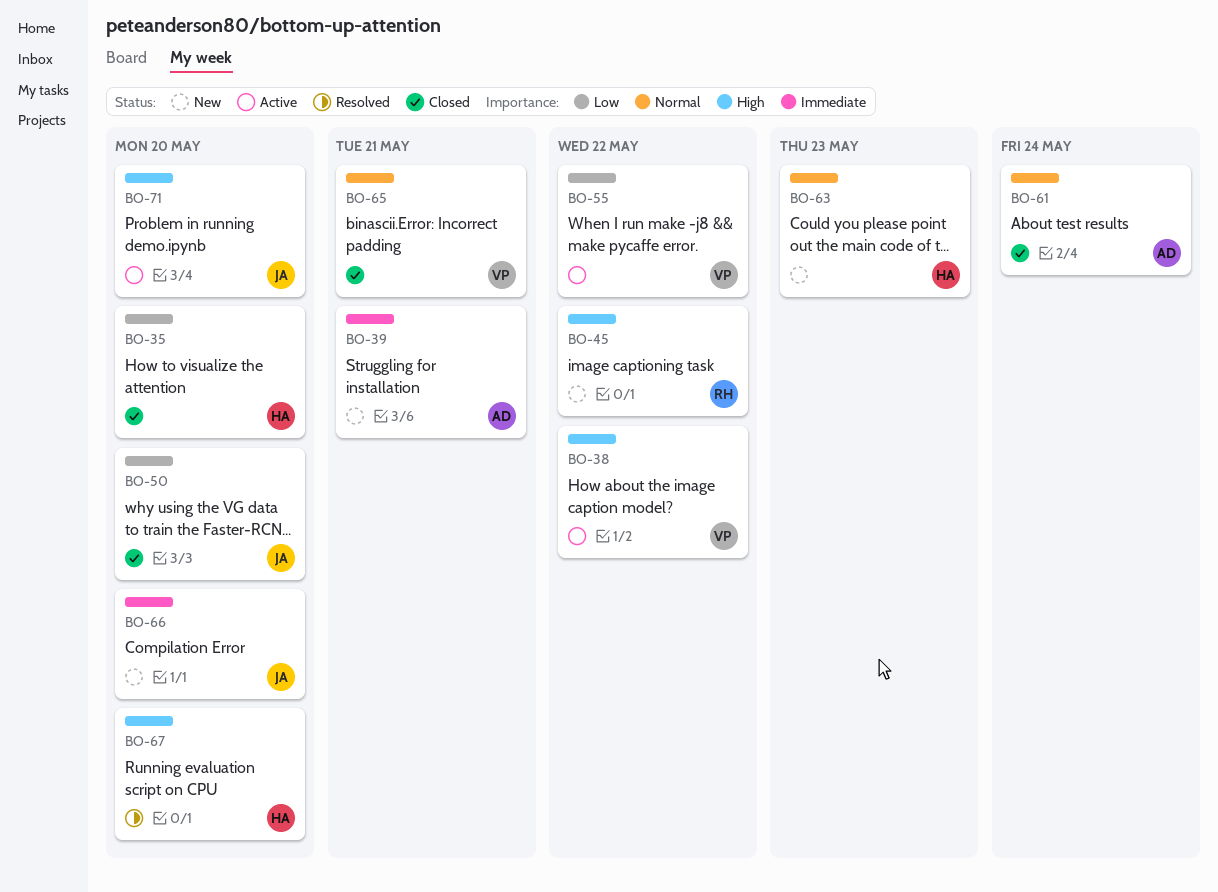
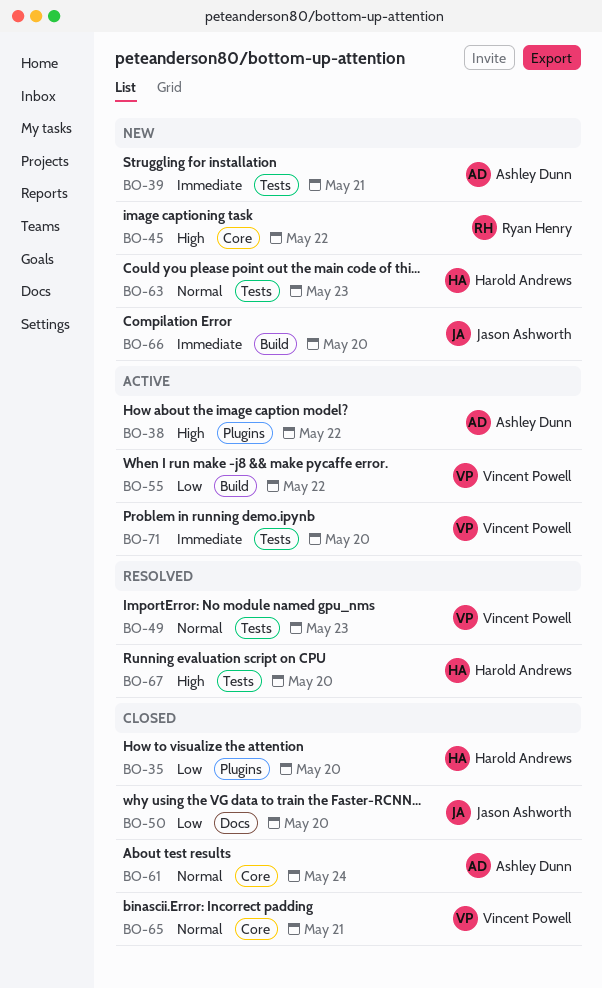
BO-38, owner: Vincent Powell -> Ashley Dunn
BO-49: none -> present
BO-71, owner: Jason Ashworth -> Vincent Powell
BO-71, priority: High -> Immediate

